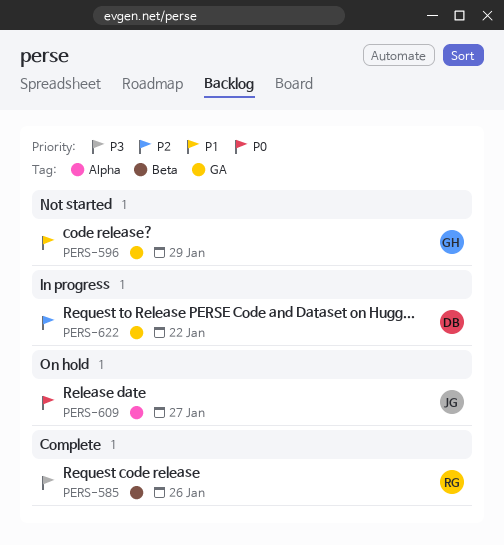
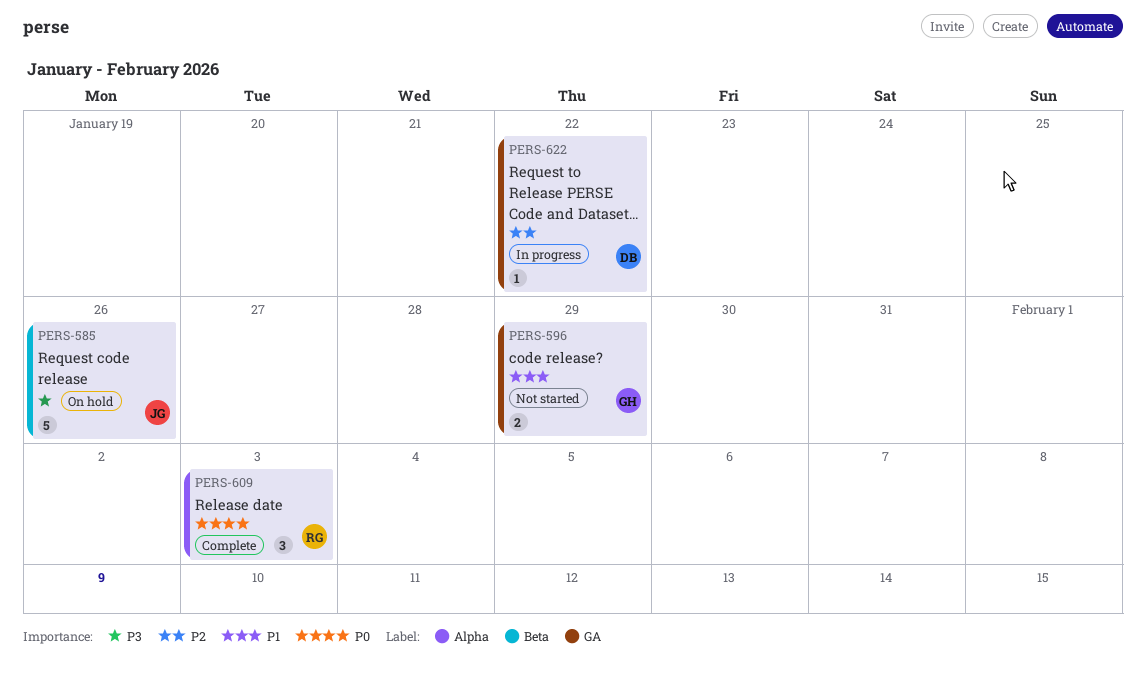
PERS-585, status: Complete -> On hold
PERS-585, owner: RG -> JG
PERS-609, status: On hold -> Complete
PERS-609, owner: JG -> RG
PERS-609, due: Jan 27 -> Feb 3

